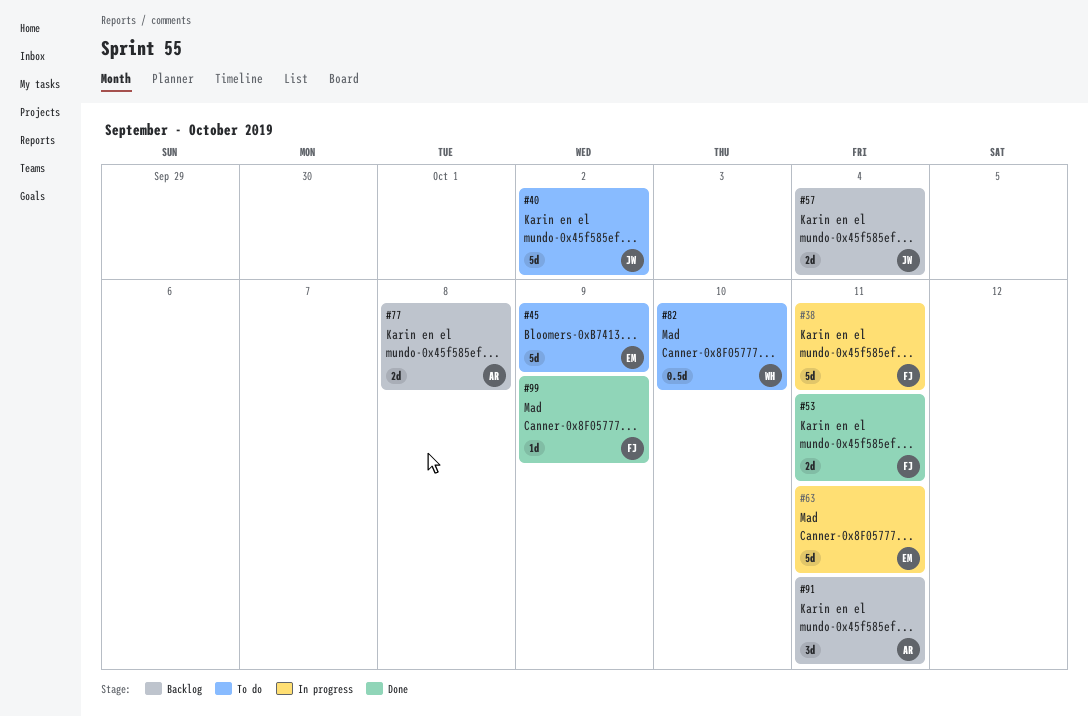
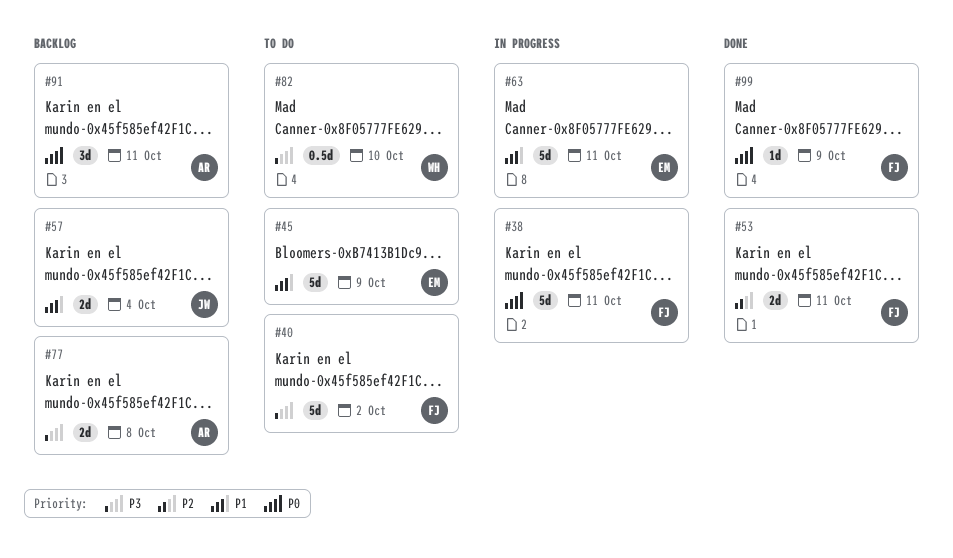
#40, owner: JW -> FJ

